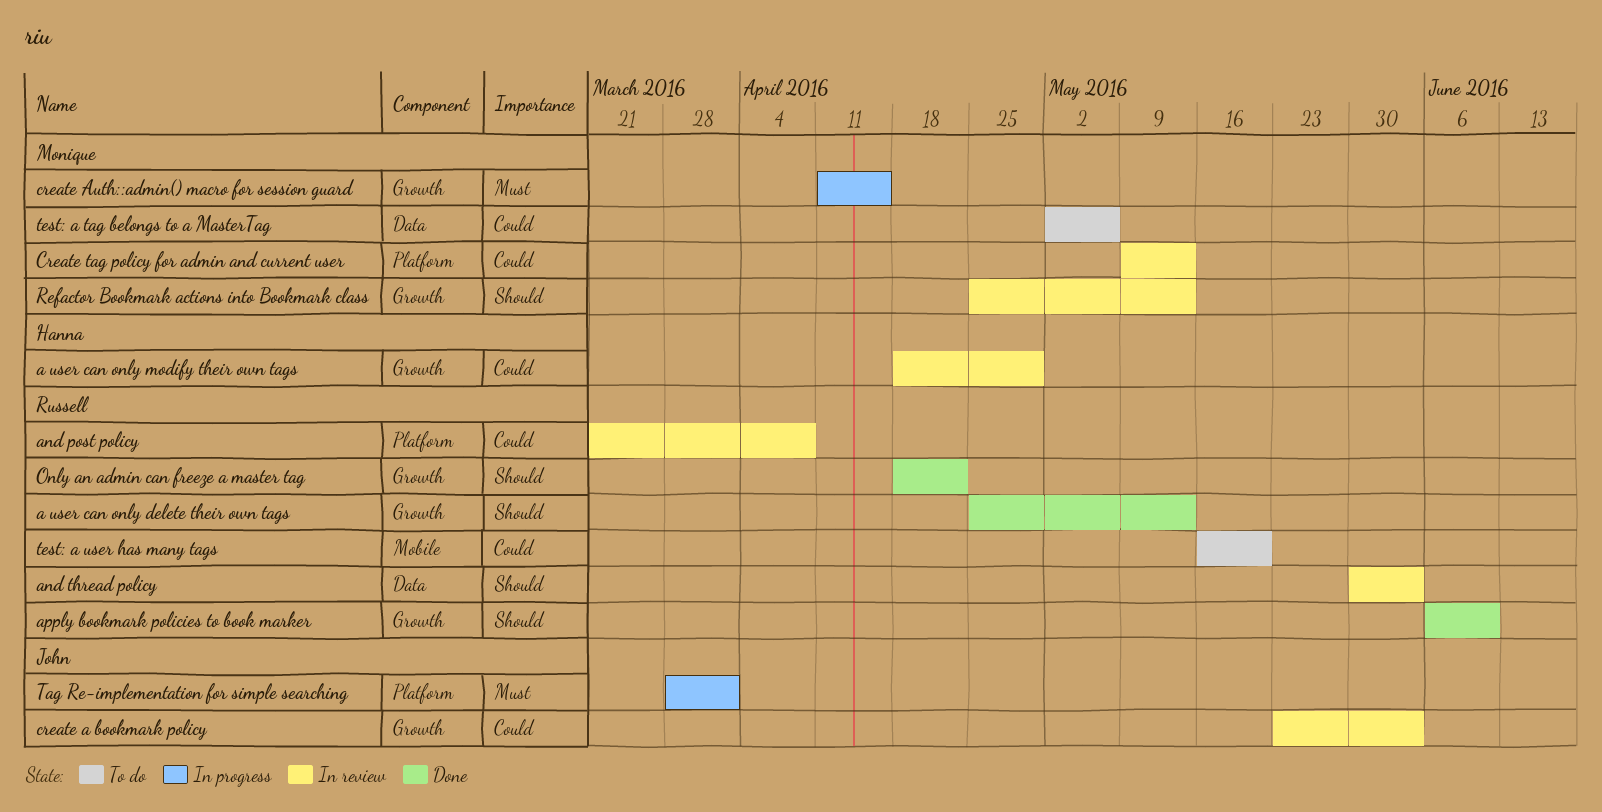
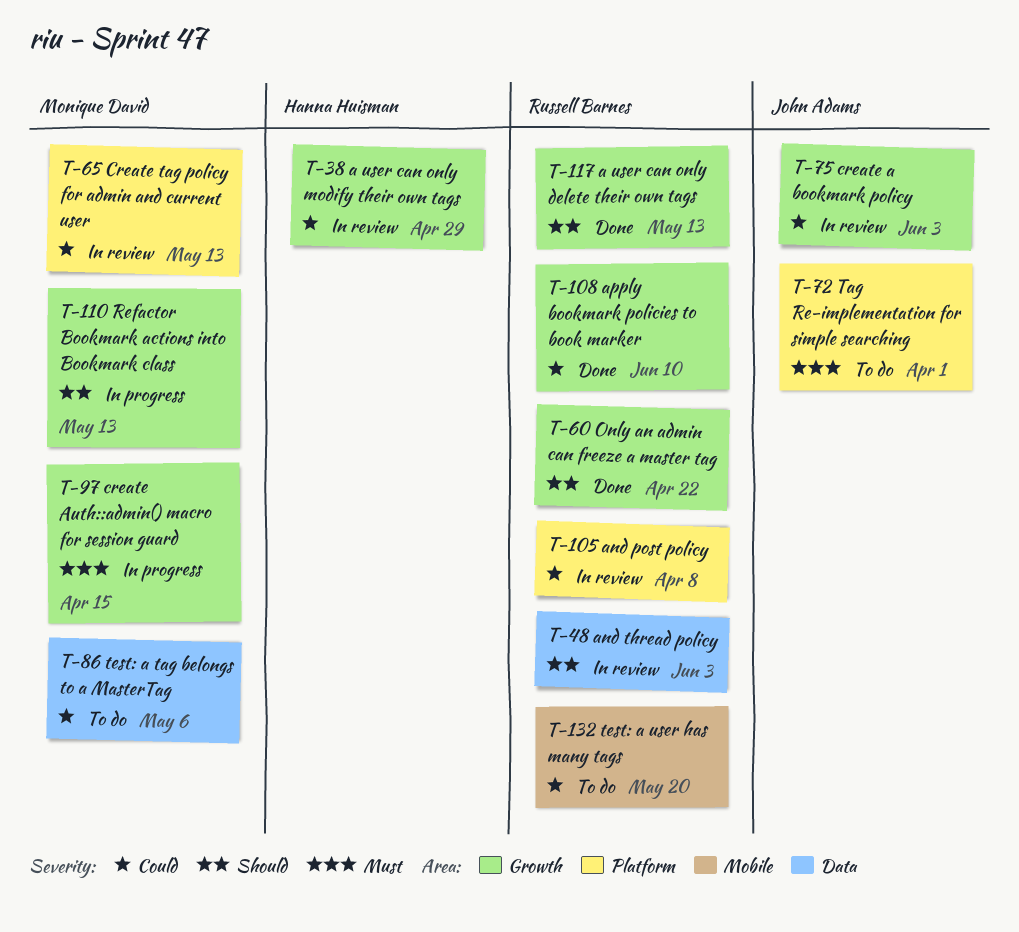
apply bookmark policies to book marker, priority: Should -> Could
Refactor Bookmark actions into Bookmark class, status: In review -> In progress
Tag Re-implementation for simple searching, status: In progress -> To do

